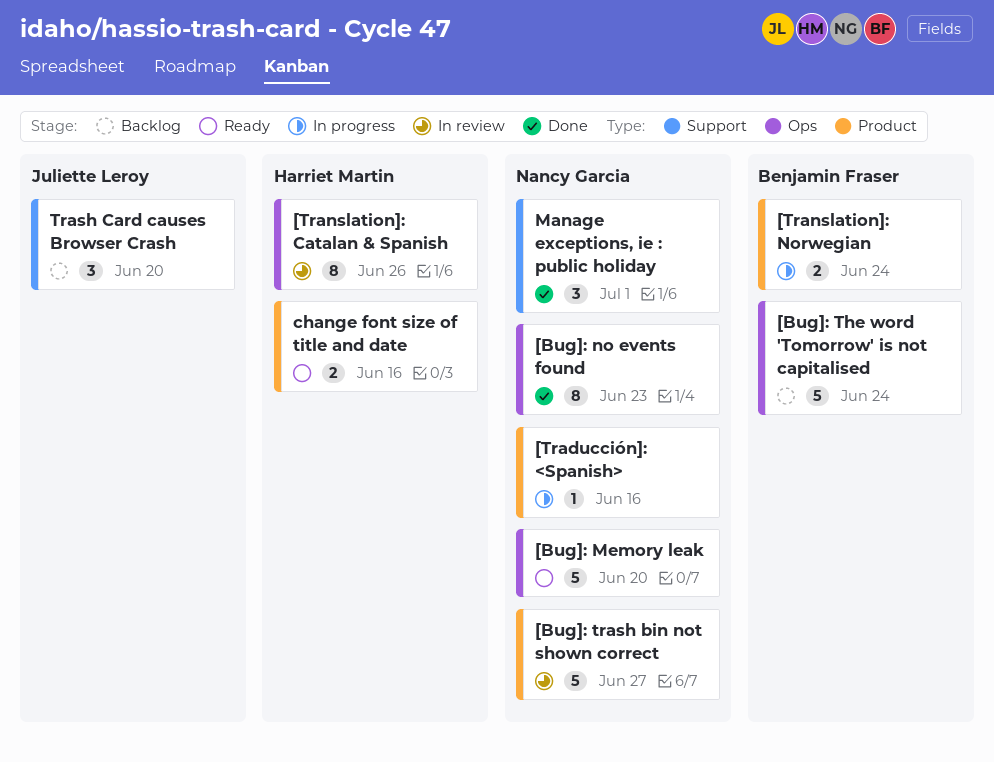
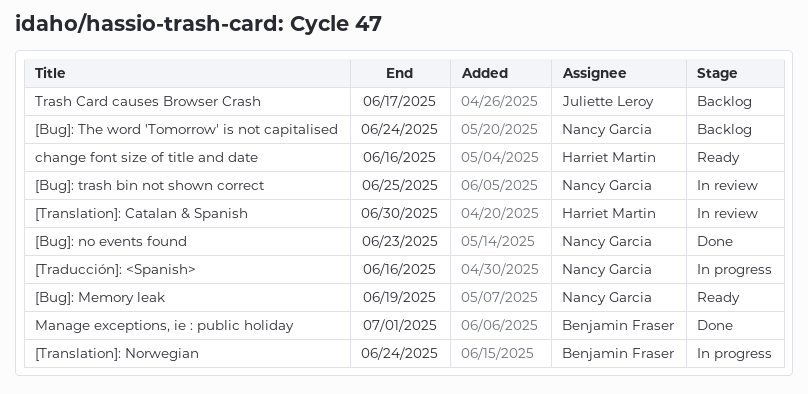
[Bug]: Memory leak, due: Jun 20 -> Jun 19
[Bug]: The word 'Tomorrow' is not capitalised, owner: Benjamin Fraser -> Nancy Garcia
[Bug]: trash bin not shown correct, due: Jun 27 -> Jun 25
[Translation]: Catalan & Spanish, due: Jun 26 -> Jun 30
Manage exceptions, ie : public holiday, owner: Nancy Garcia -> Benjamin Fraser
Trash Card causes Browser Crash, due: Jun 20 -> Jun 17

